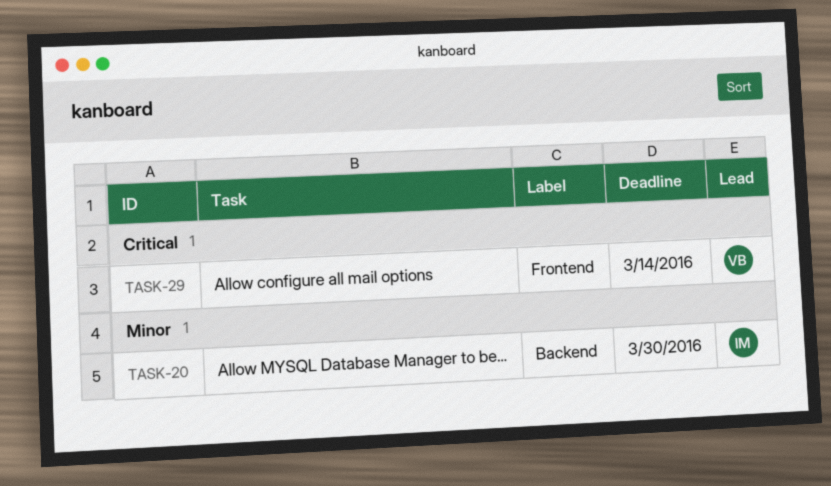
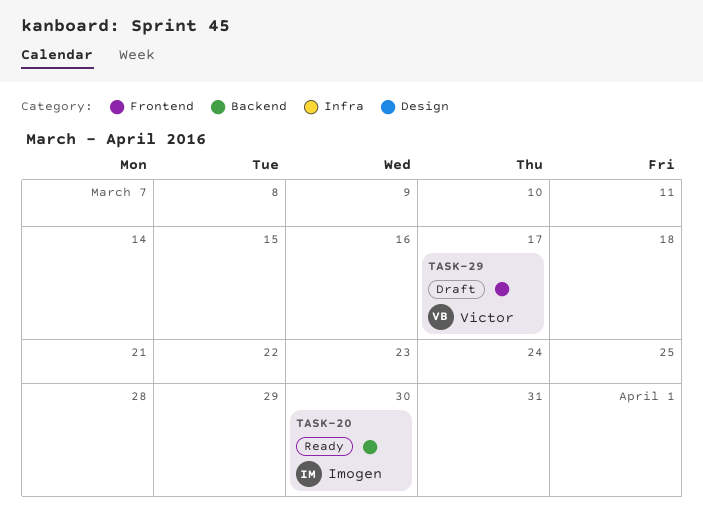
TASK-29, due: Mar 14 -> Mar 17

